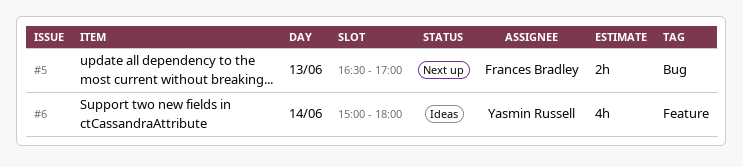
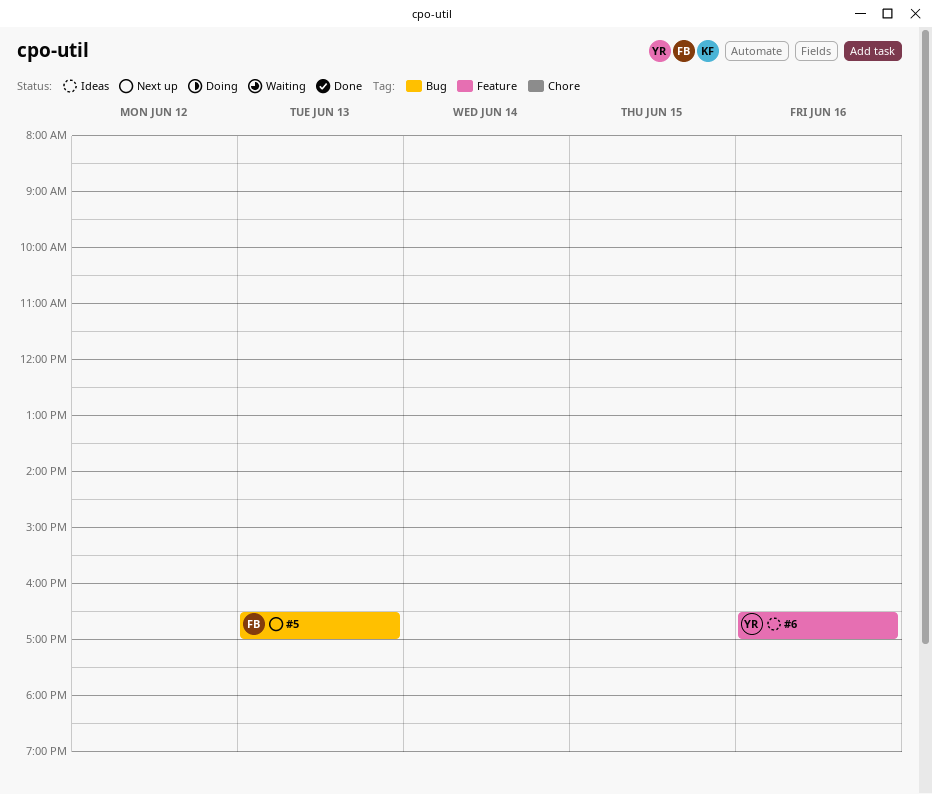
#6, day: Jun 14 -> Jun 16
#6, begins: 15:00 -> 16:30
#6, ends: 18:00 -> 17:00

